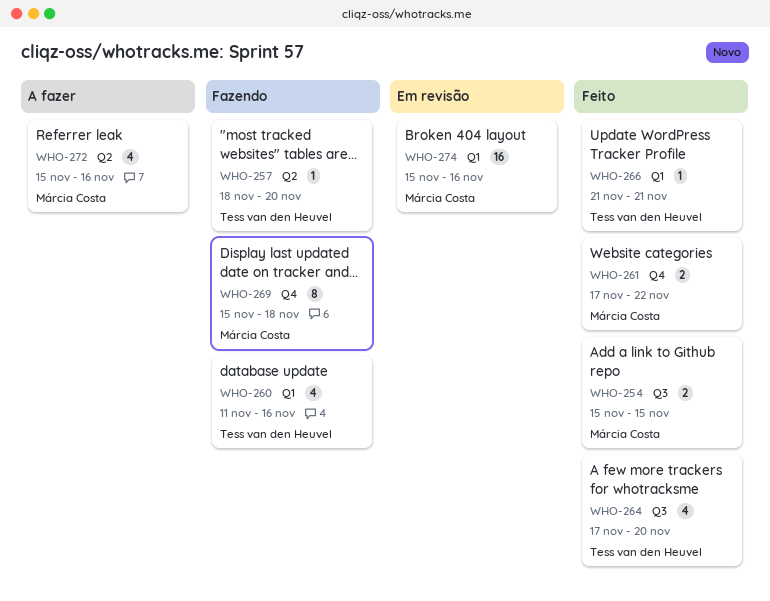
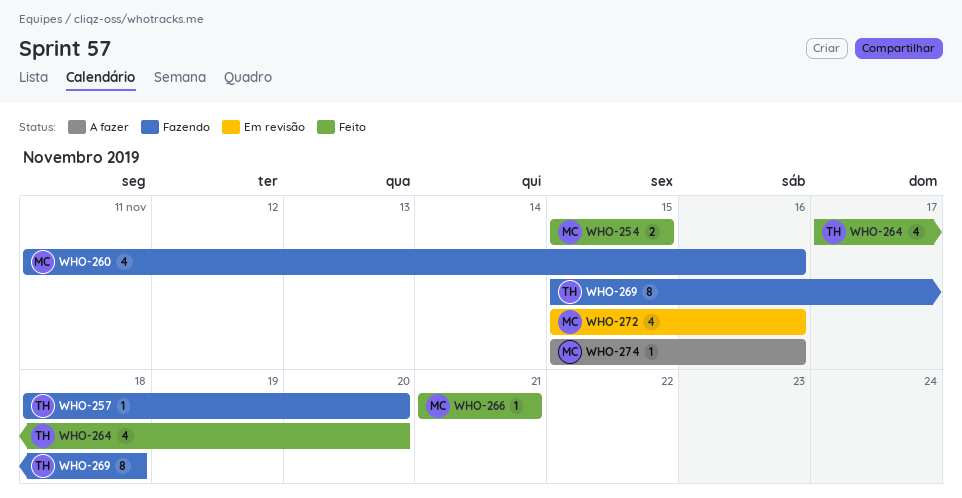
WHO-260, owner: Tess van den Heuvel -> Márcia Costa
WHO-261: present -> none
WHO-266, owner: Tess van den Heuvel -> Márcia Costa
WHO-269, owner: Márcia Costa -> Tess van den Heuvel
WHO-272, status: A fazer -> Em revisão
WHO-274, status: Em revisão -> A fazer
WHO-274, estimate: 16 -> 1

